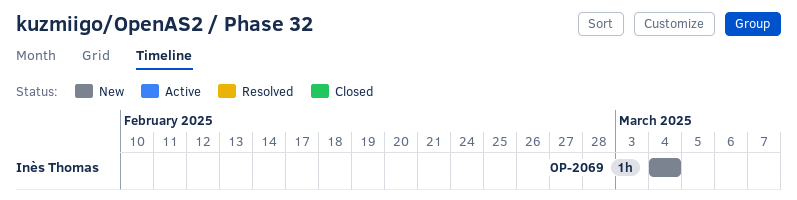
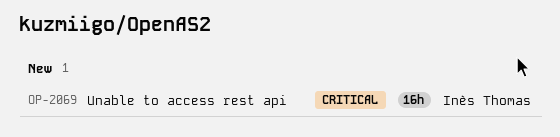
OP-2069, estimate: 1h -> 16h

